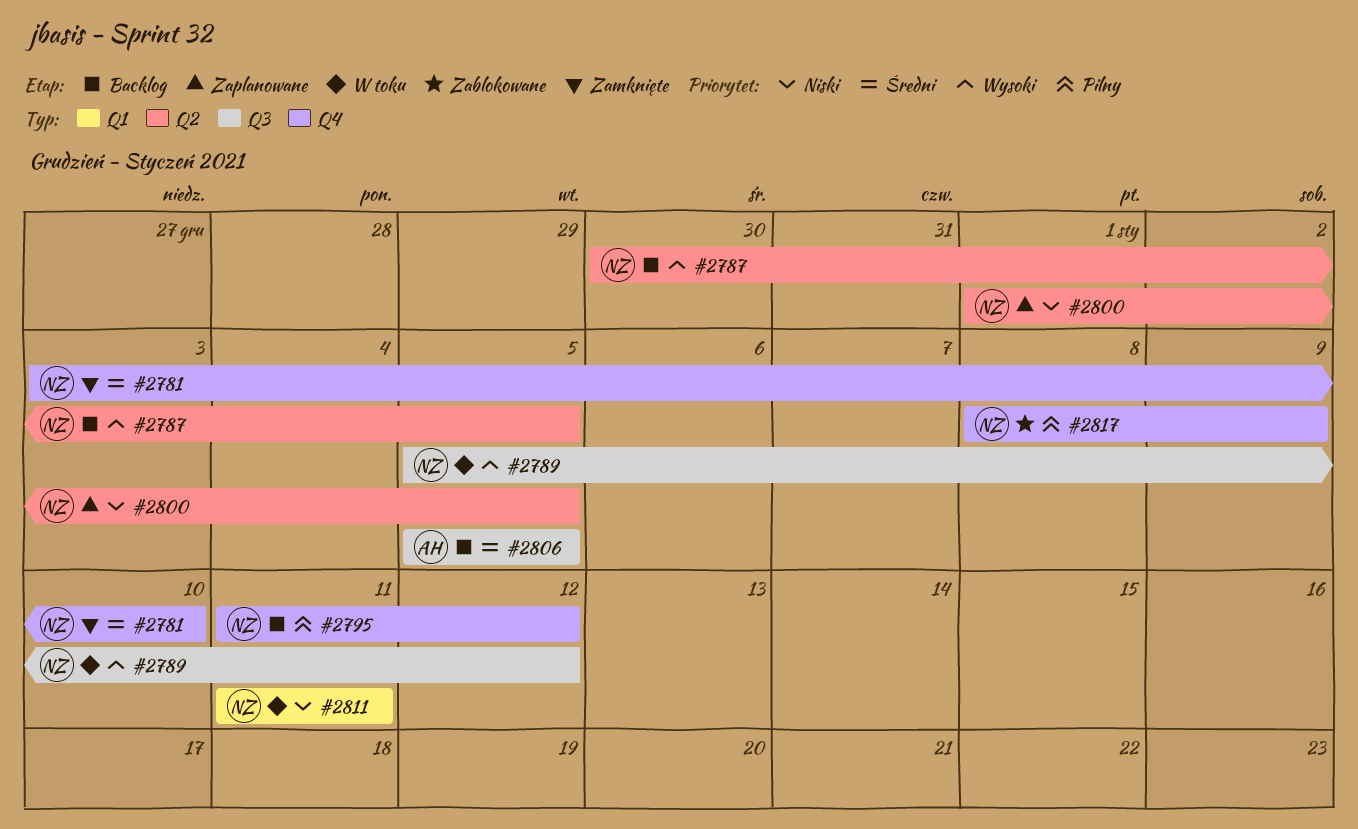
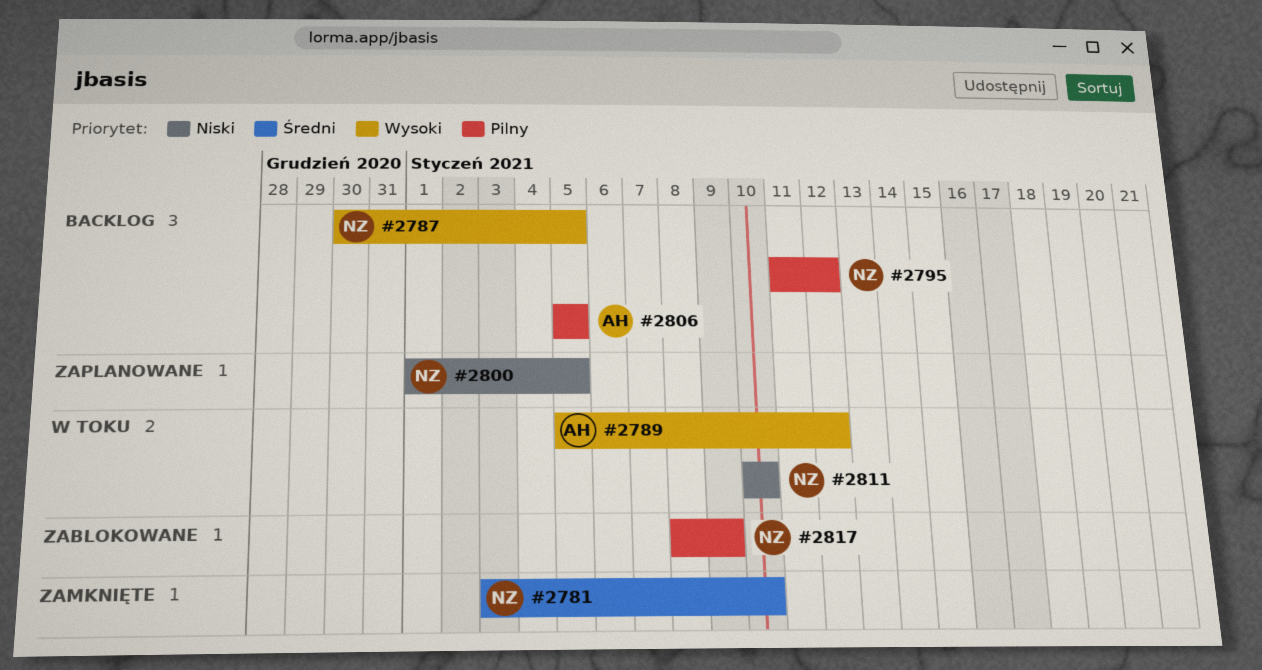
#2789, owner: NZ -> AH
#2806, priority: Średni -> Pilny
#2811, start: Jan 11 -> Jan 10
#2811, due: Jan 11 -> Jan 10

